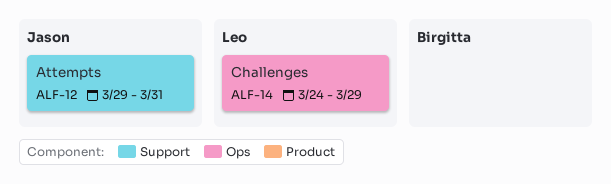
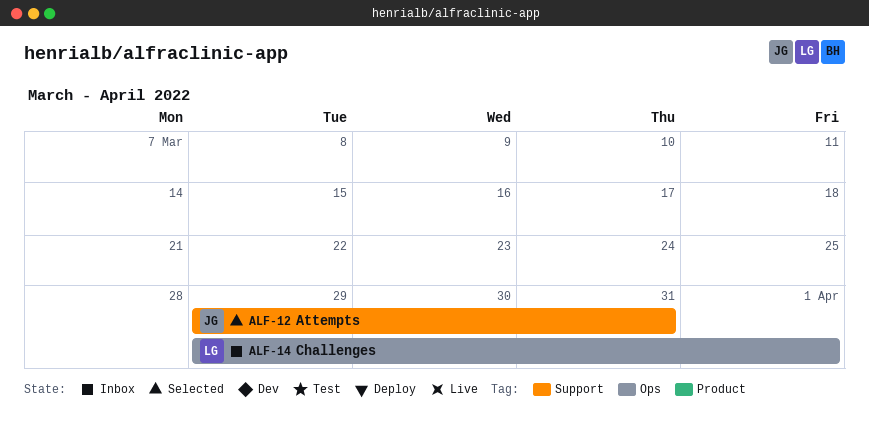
ALF-14, start: Mar 24 -> Mar 29
ALF-14, due: Mar 29 -> Apr 1

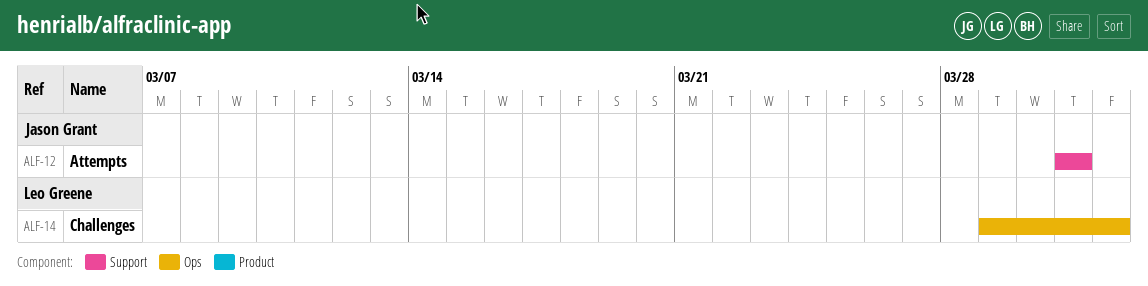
ALF-12, start: Mar 29 -> Mar 31

